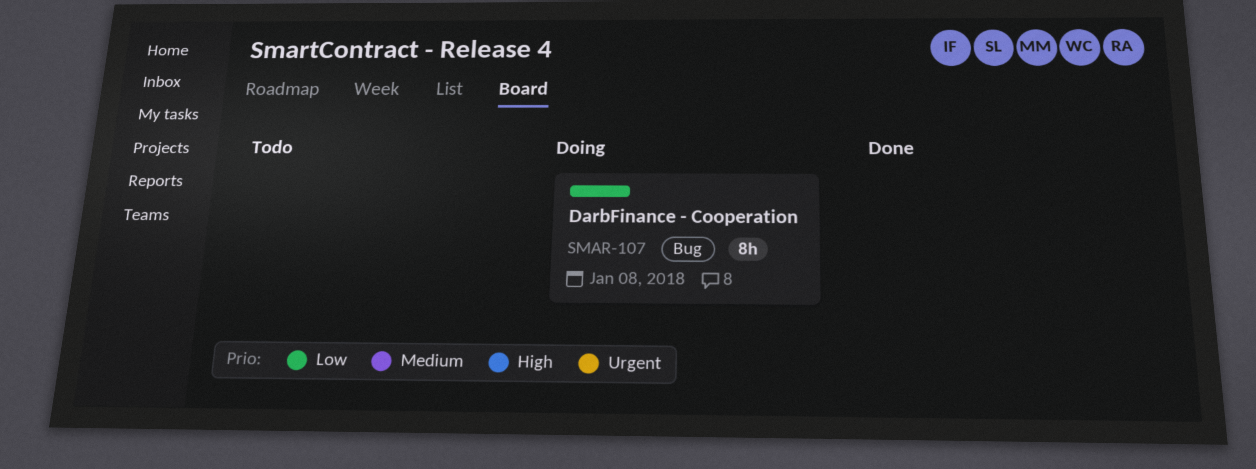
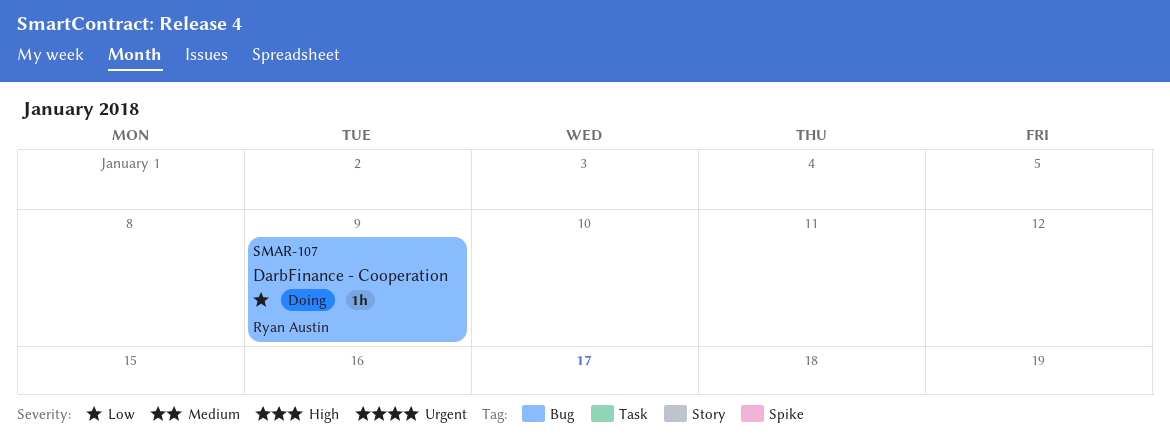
SMAR-107, estimate: 8h -> 1h
SMAR-107, due: Jan 8 -> Jan 9

